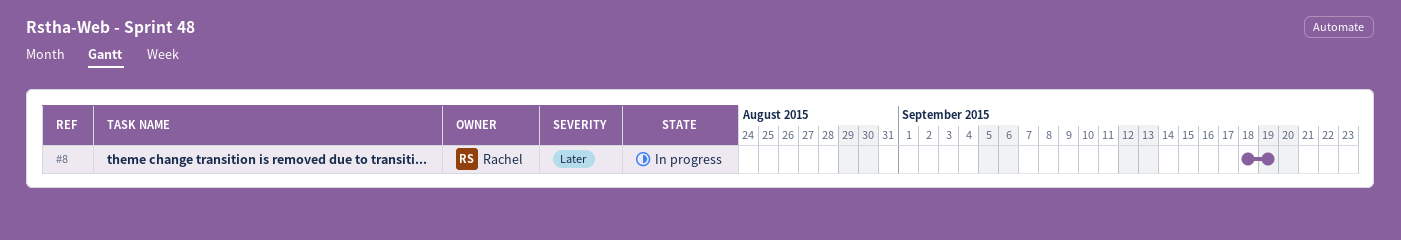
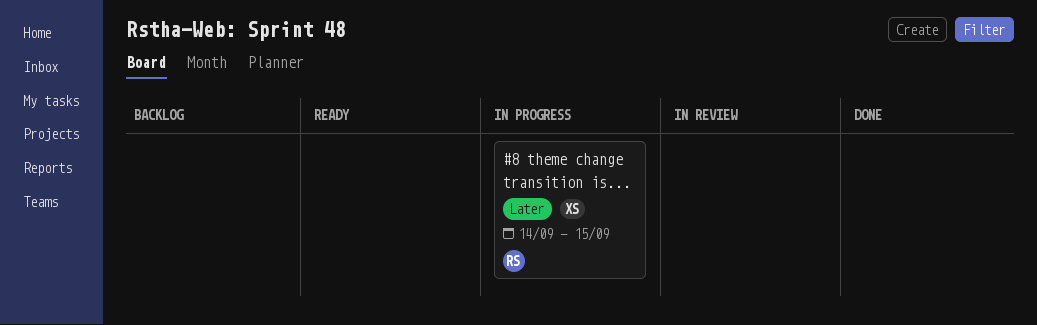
#8, start: Sep 18 -> Sep 14
#8, due: Sep 19 -> Sep 15

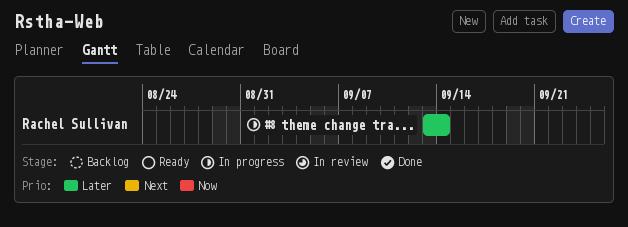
#8, start: Sep 14 -> Sep 13
#8, due: Sep 15 -> Sep 14

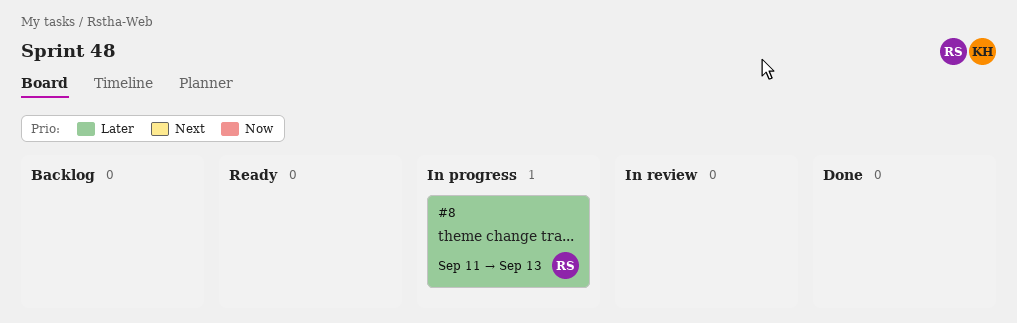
#8, start: Sep 13 -> Sep 11
#8, due: Sep 14 -> Sep 13

